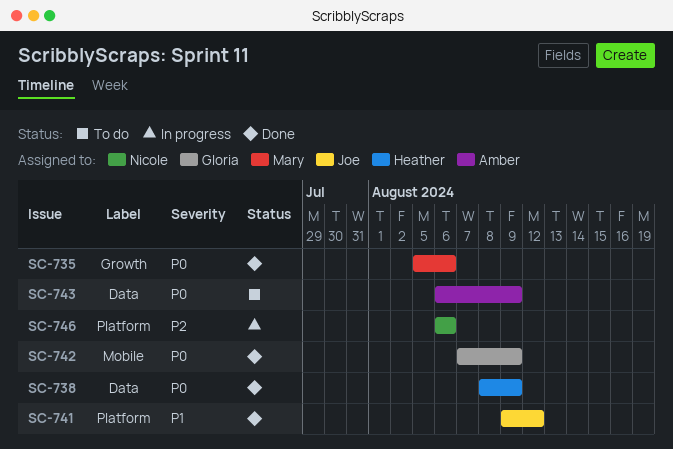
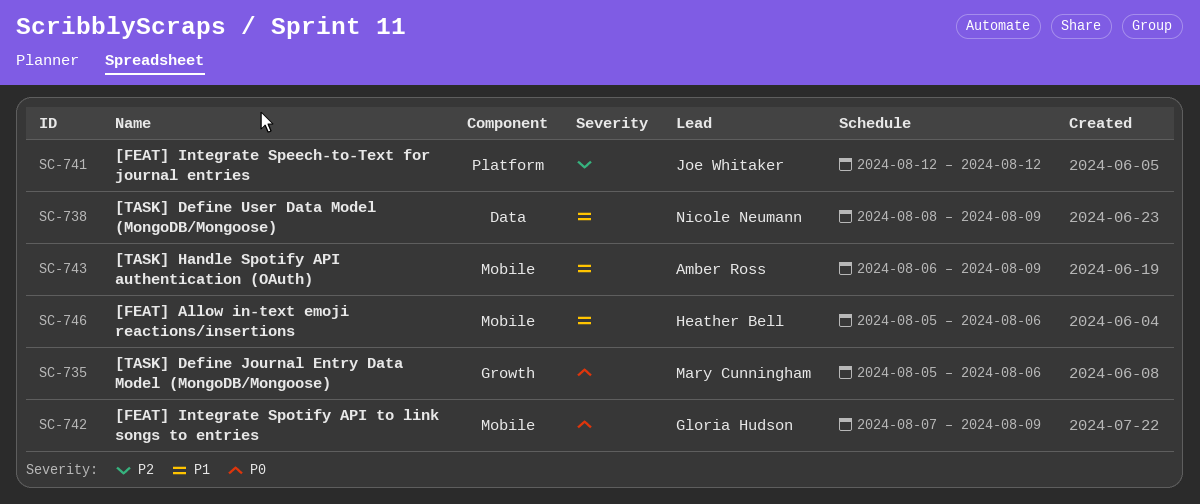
SC-738, owner: Heather Bell -> Nicole Neumann
SC-738, priority: P0 -> P1
SC-741, priority: P1 -> P2
SC-741, start: Aug 9 -> Aug 12
SC-743, priority: P0 -> P1
SC-743, label: Data -> Mobile
SC-746, owner: Nicole Neumann -> Heather Bell
SC-746, priority: P2 -> P1
SC-746, label: Platform -> Mobile
SC-746, start: Aug 6 -> Aug 5

